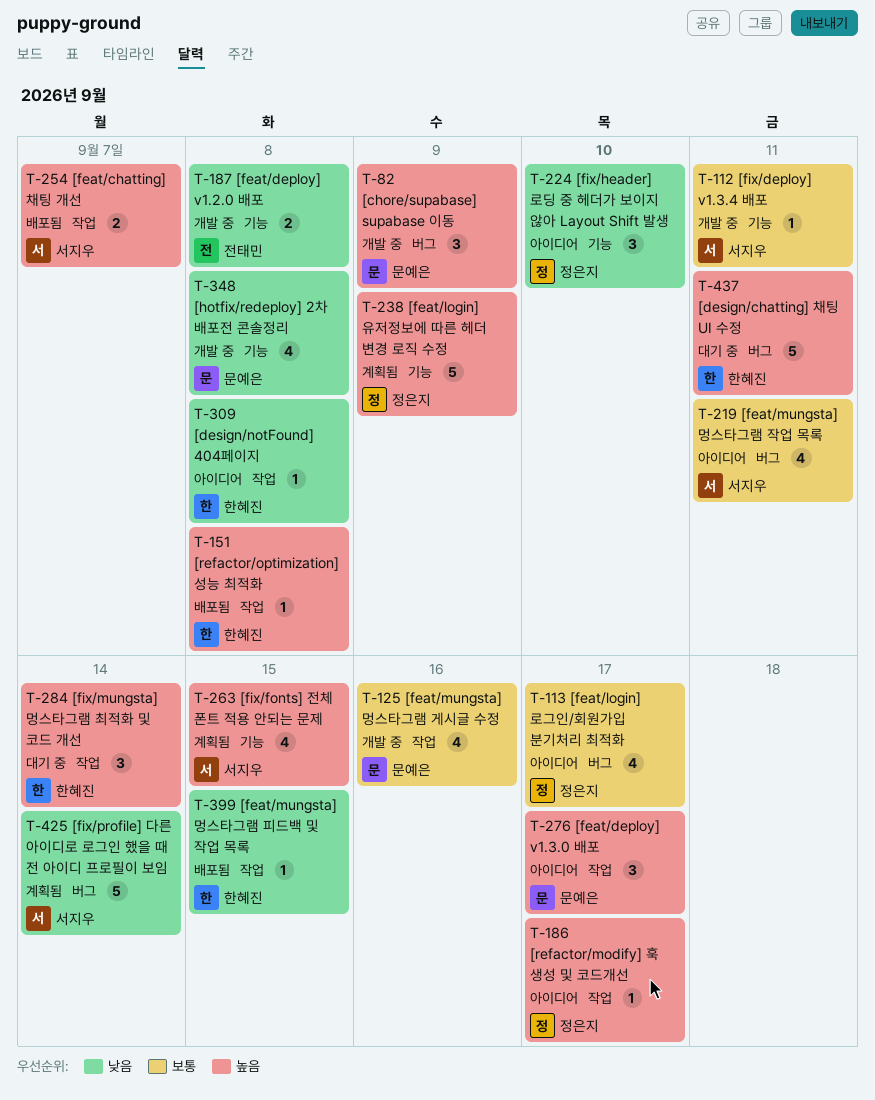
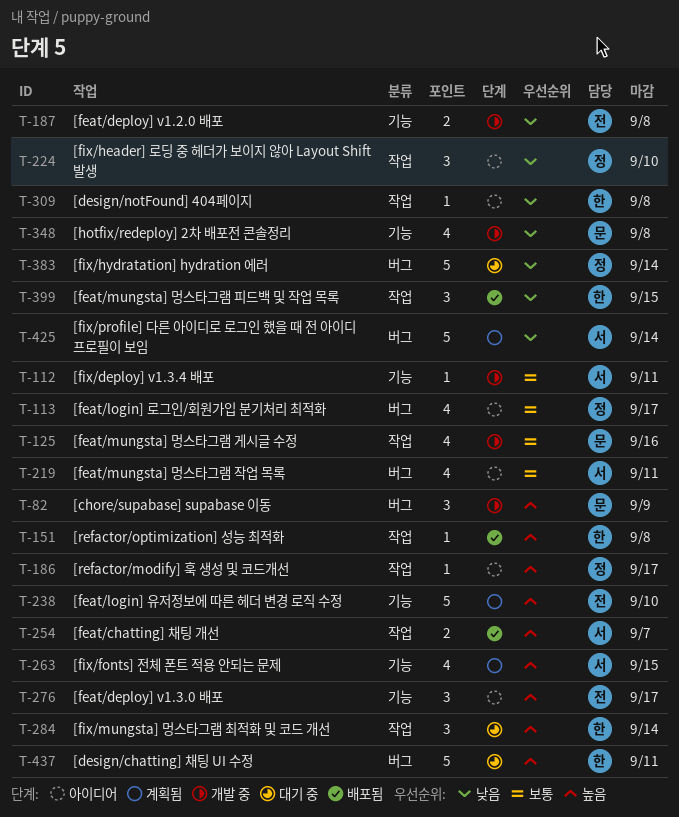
T-224, label: 기능 -> 작업
T-238, owner: 정은지 -> 전태민
T-238, due: Sep 9 -> Sep 10
T-276, owner: 문예은 -> 전태민
T-276, label: 작업 -> 기능
T-383: none -> present
T-399, estimate: 1 -> 3

